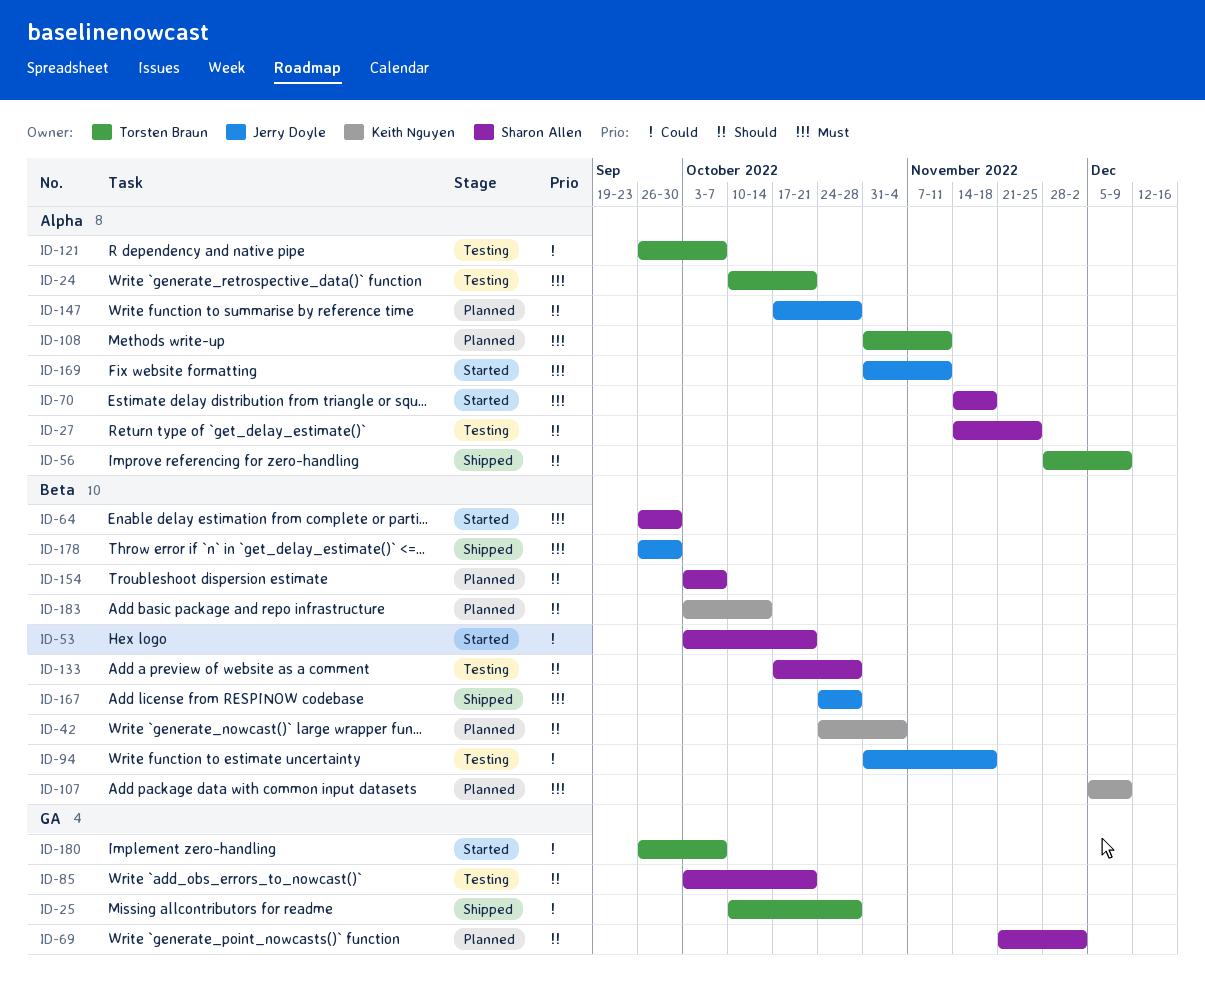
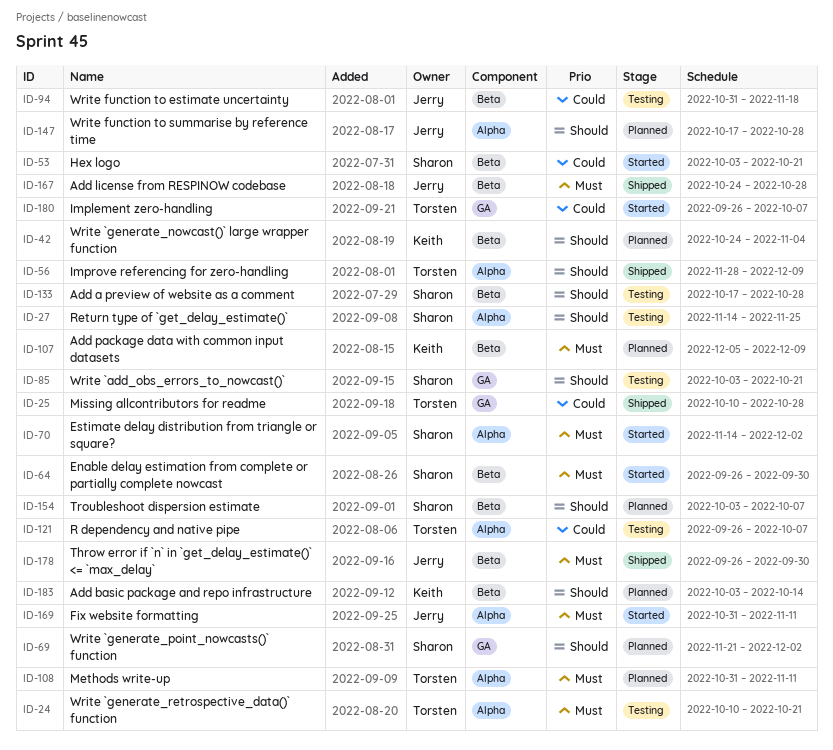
ID-70, due: Nov 18 -> Dec 2

